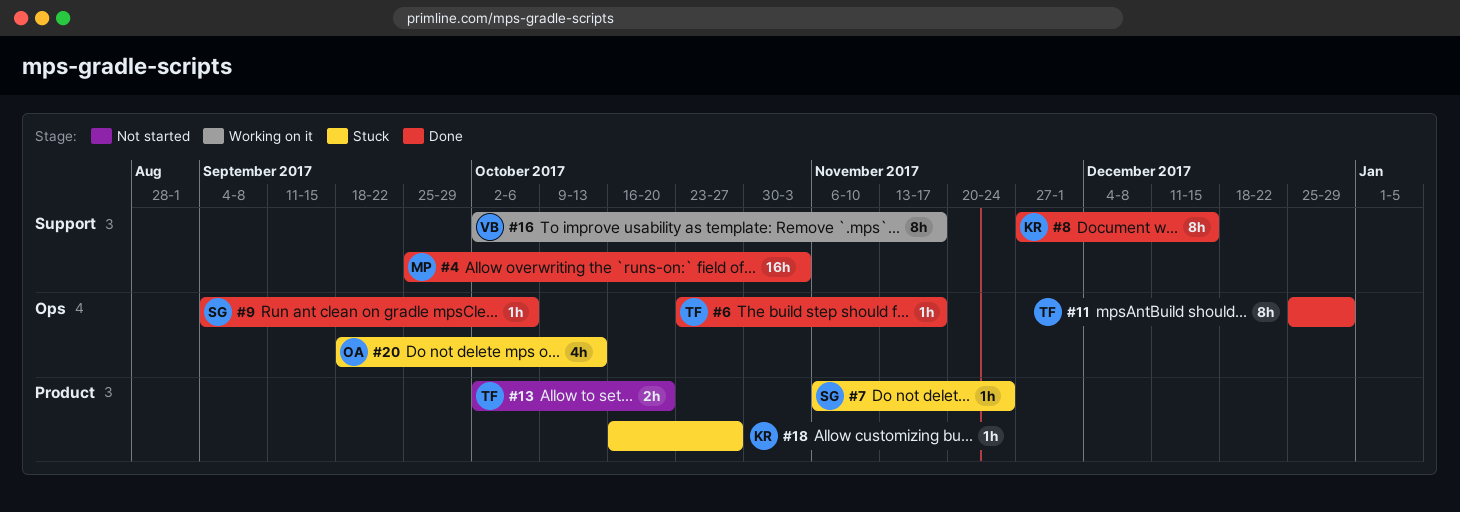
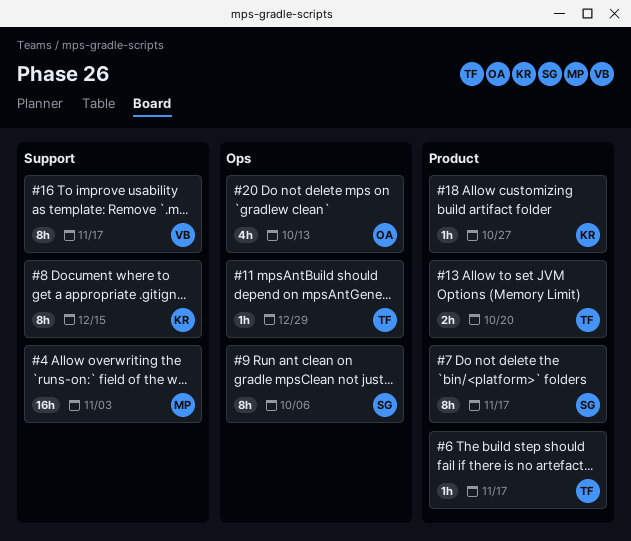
#6, label: Ops -> Product
#7, estimate: 1h -> 8h
#7, due: Nov 24 -> Nov 17
#9, estimate: 1h -> 8h
#11, estimate: 8h -> 1h

